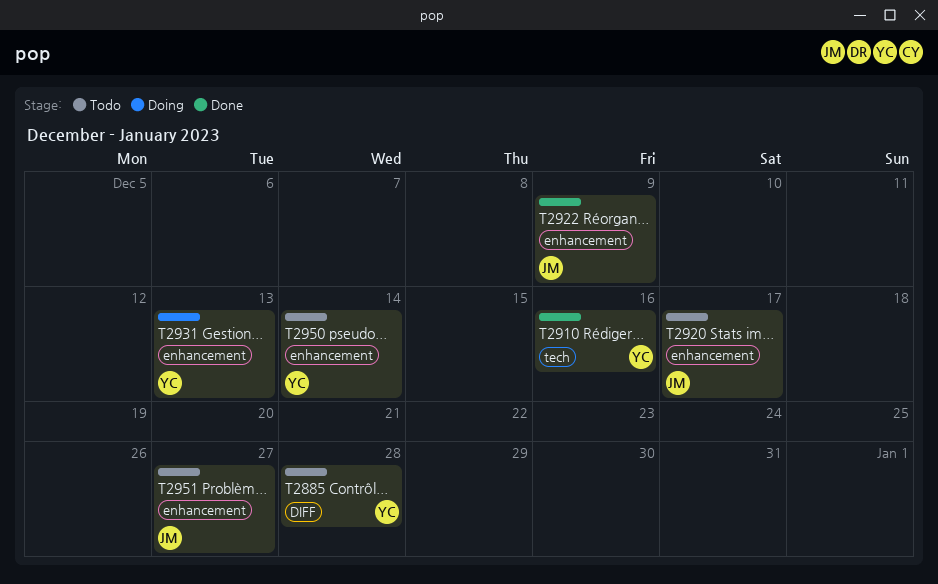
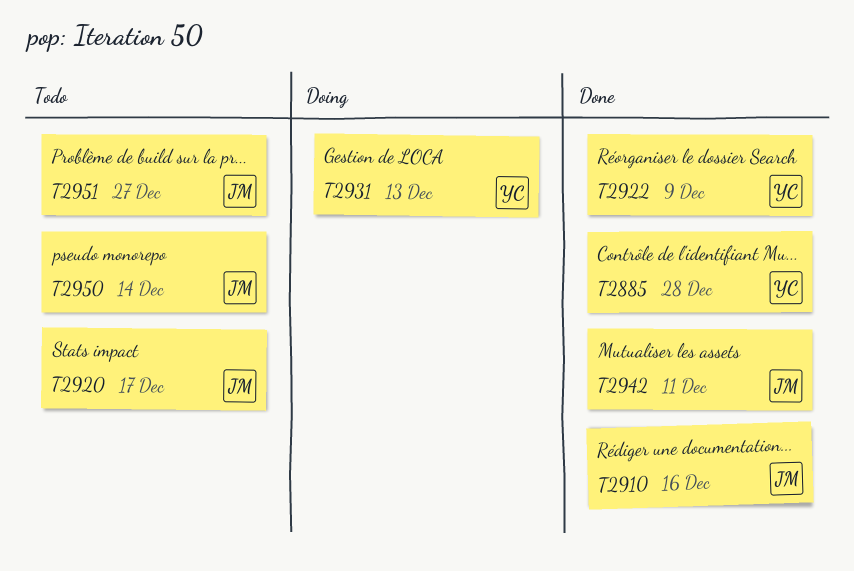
T2885, status: Todo -> Done
T2910, owner: YC -> JM
T2922, owner: JM -> YC
T2942: none -> present
T2950, owner: YC -> JM

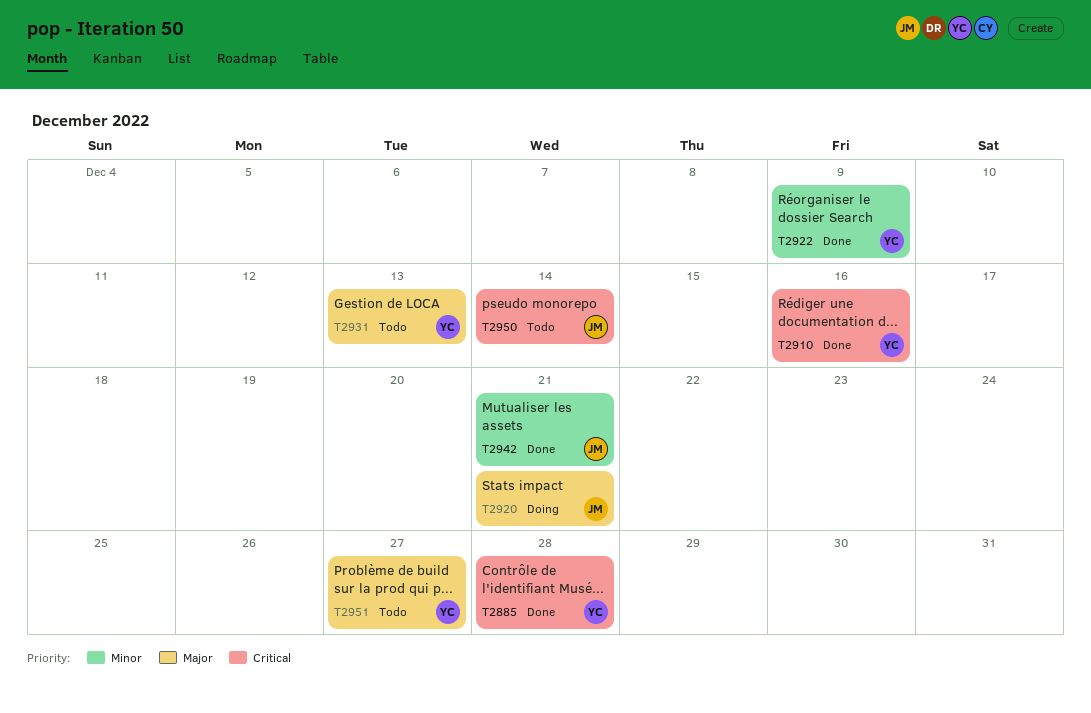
T2910, owner: JM -> YC
T2920, status: Todo -> Doing
T2920, due: Dec 17 -> Dec 21
T2931, status: Doing -> Todo
T2942, due: Dec 11 -> Dec 21
T2951, owner: JM -> YC

